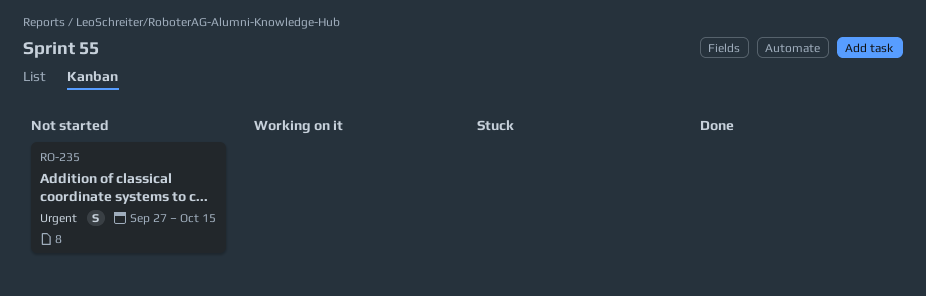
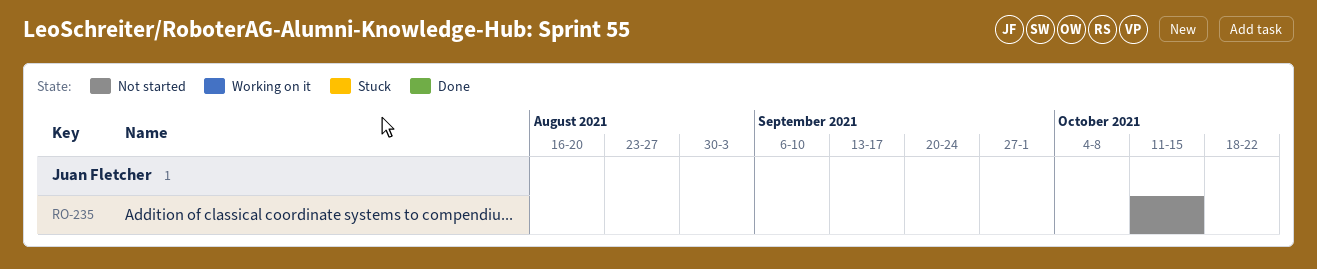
RO-235, start: Sep 27 -> Oct 11

